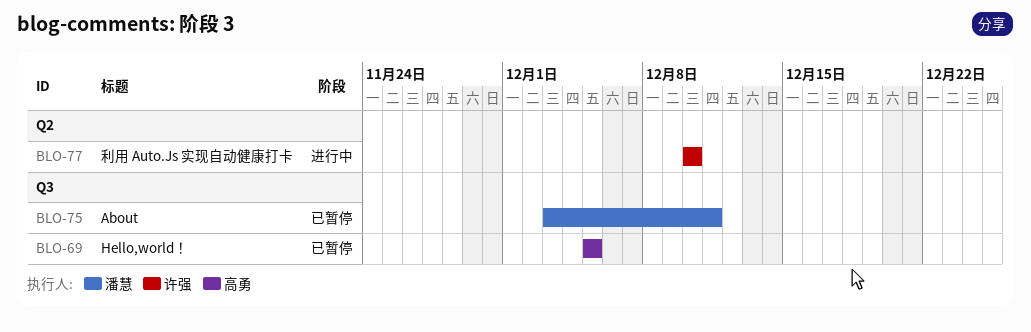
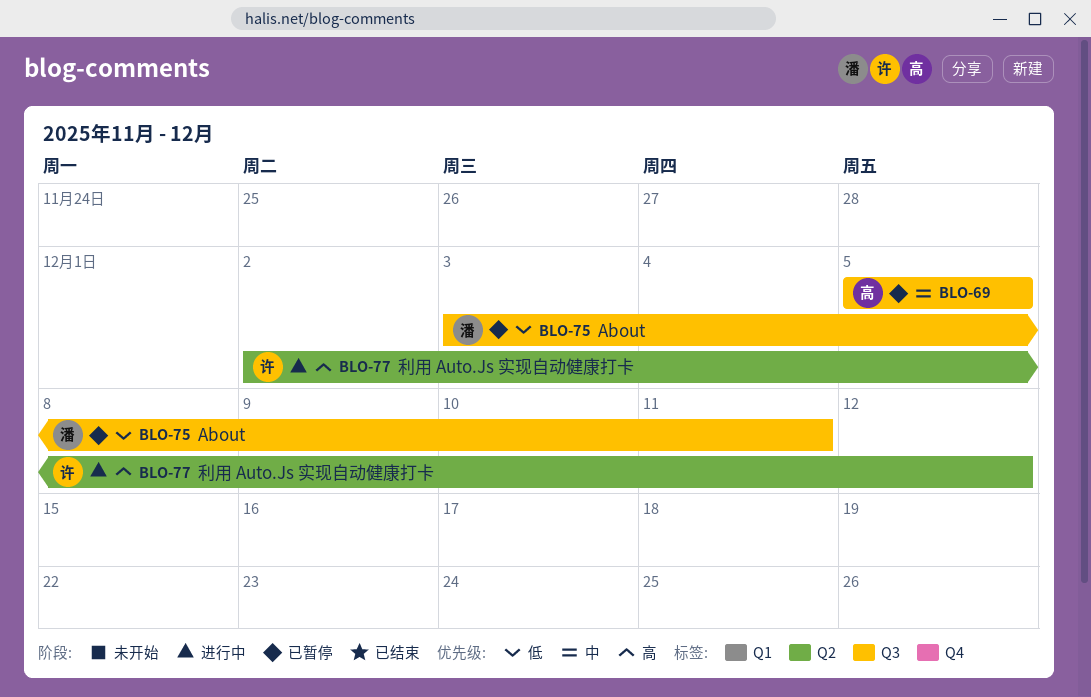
BLO-77, start: Dec 10 -> Dec 2
BLO-77, due: Dec 10 -> Dec 12

